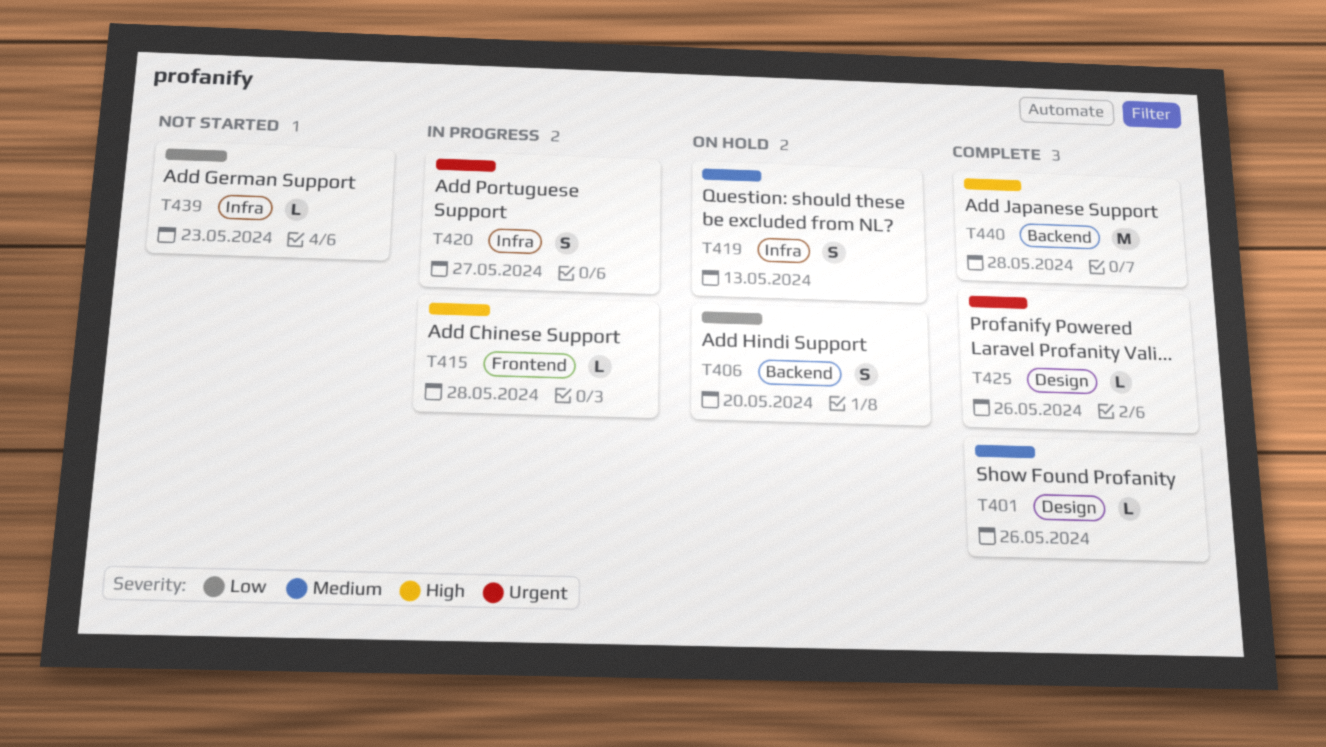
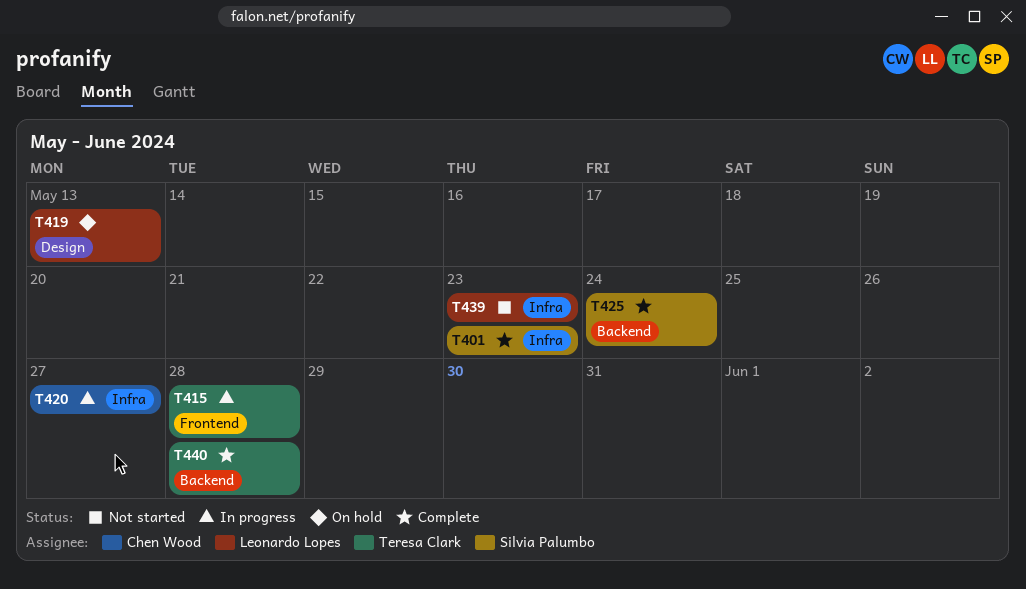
T401, label: Design -> Infra
T401, due: May 26 -> May 23
T406: present -> none
T419, label: Infra -> Design
T425, label: Design -> Backend
T425, due: May 26 -> May 24

